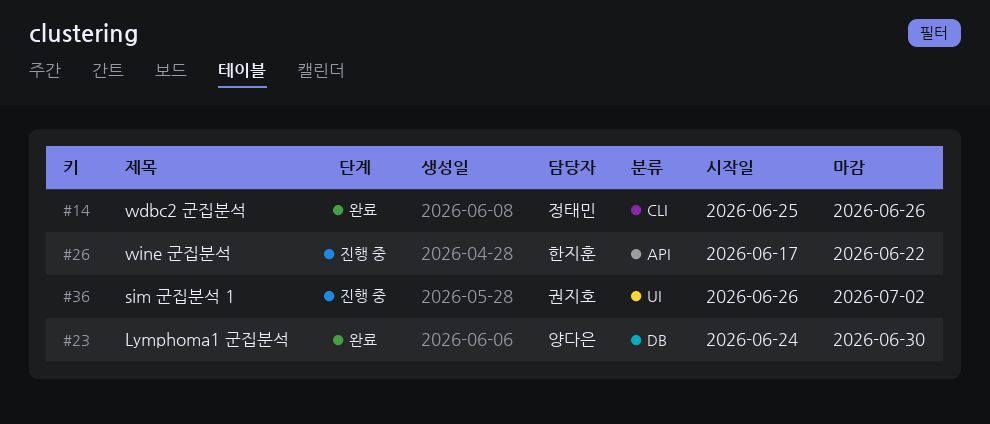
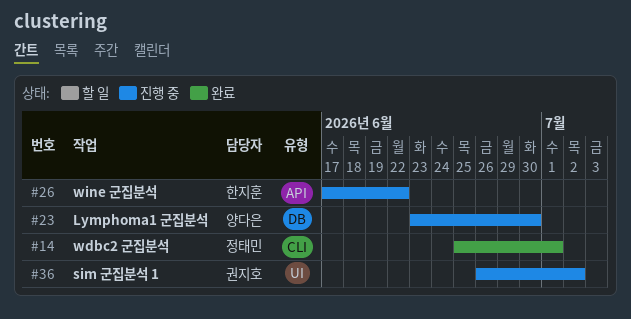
#14, due: Jun 26 -> Jul 1
#23, status: 완료 -> 진행 중
#23, start: Jun 24 -> Jun 23

